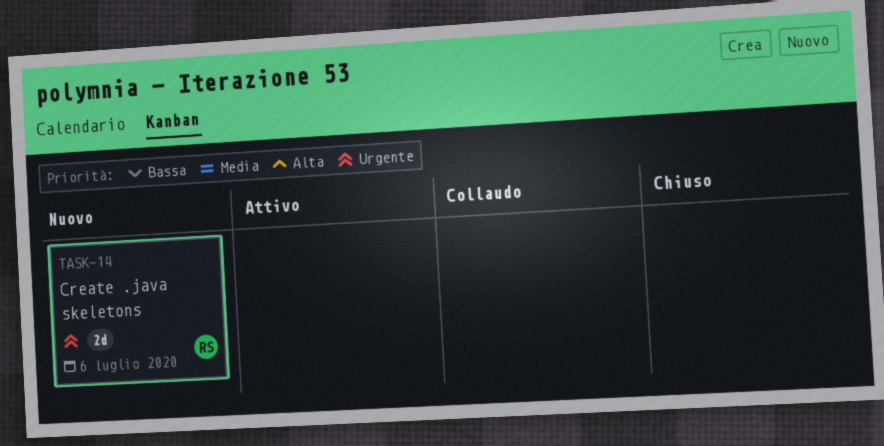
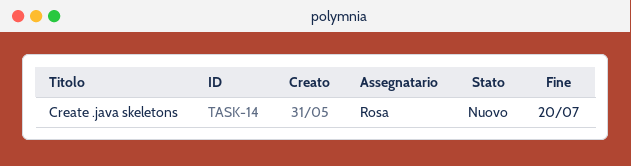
TASK-14, due: Jul 6 -> Jul 20

